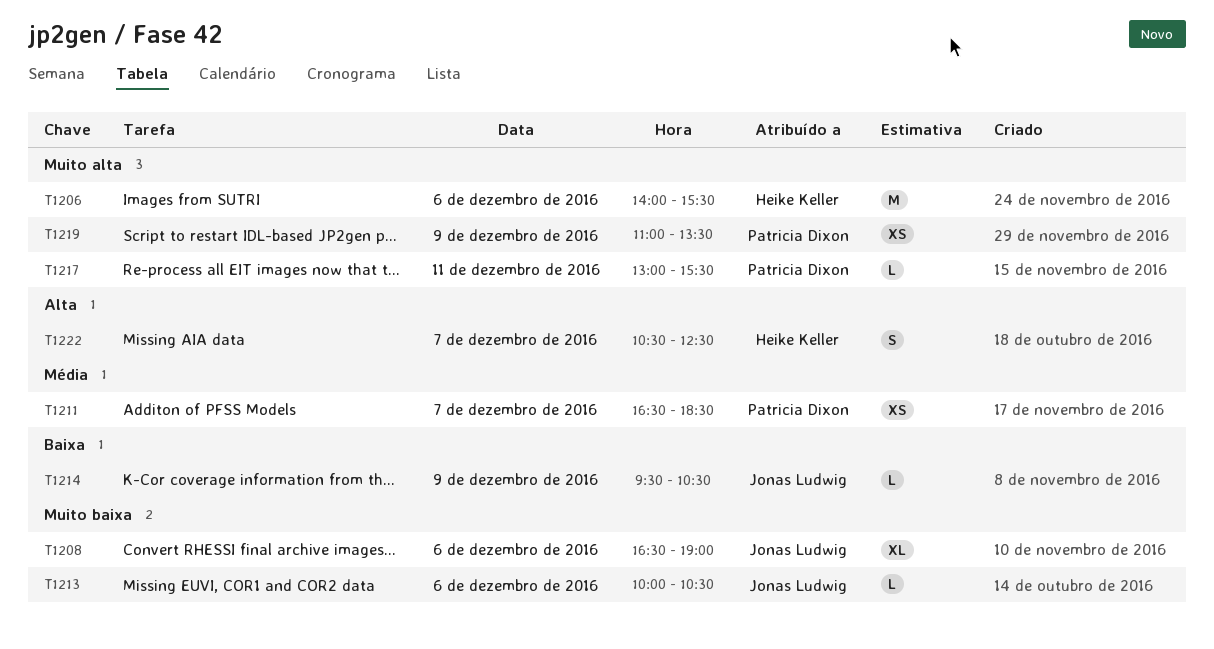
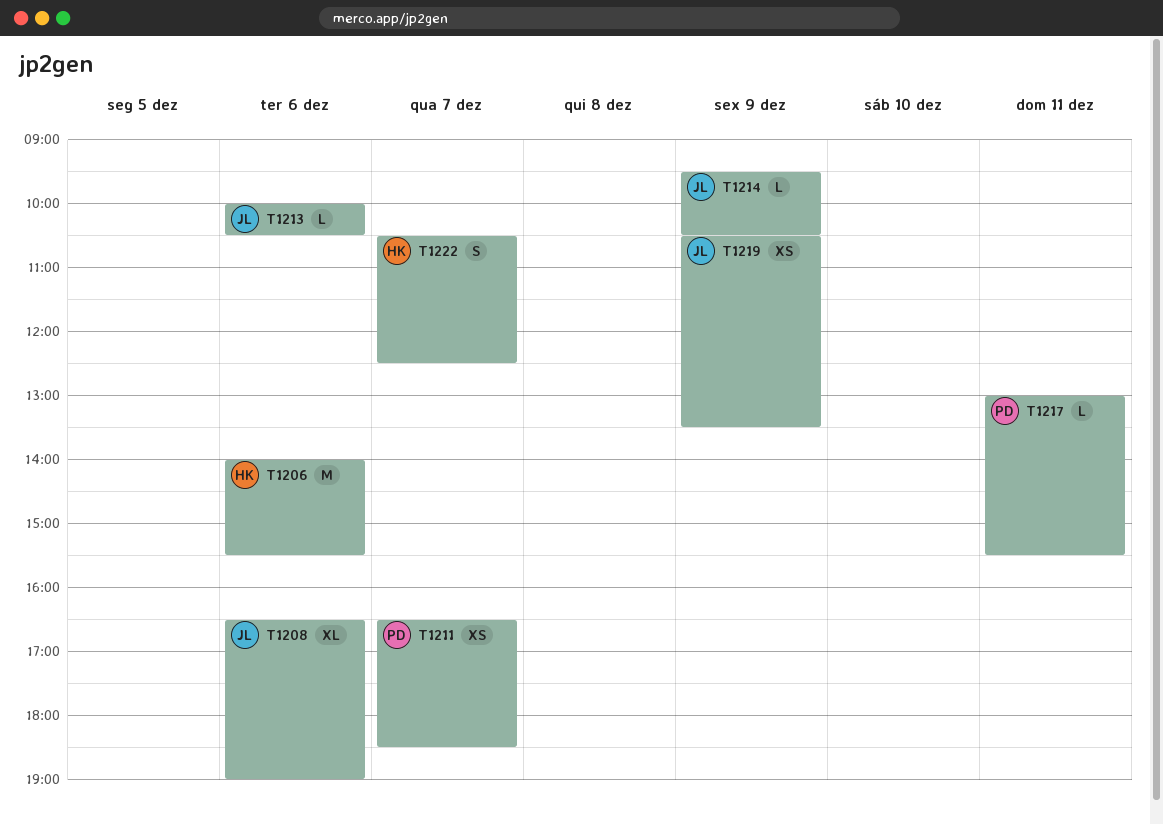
T1219, owner: Patricia Dixon -> Jonas Ludwig
T1219, begins: 11:00 -> 10:30

